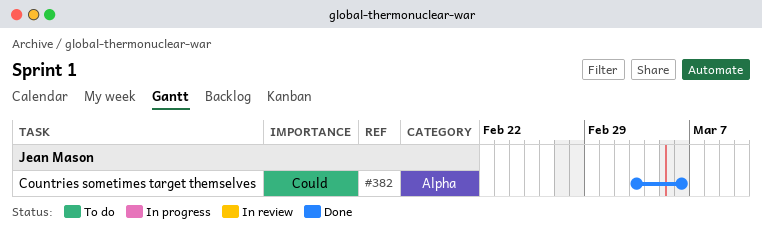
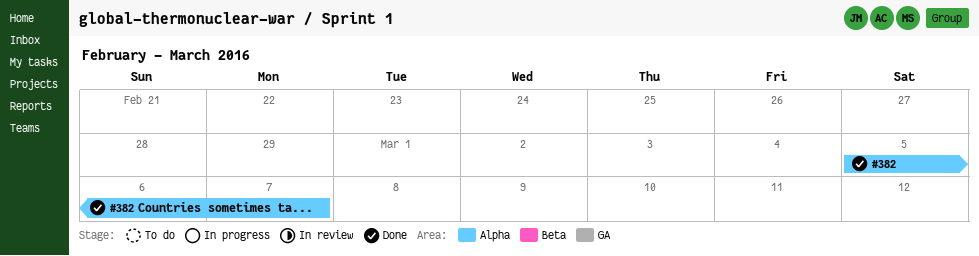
#382, start: Mar 3 -> Mar 5
#382, due: Mar 6 -> Mar 7

